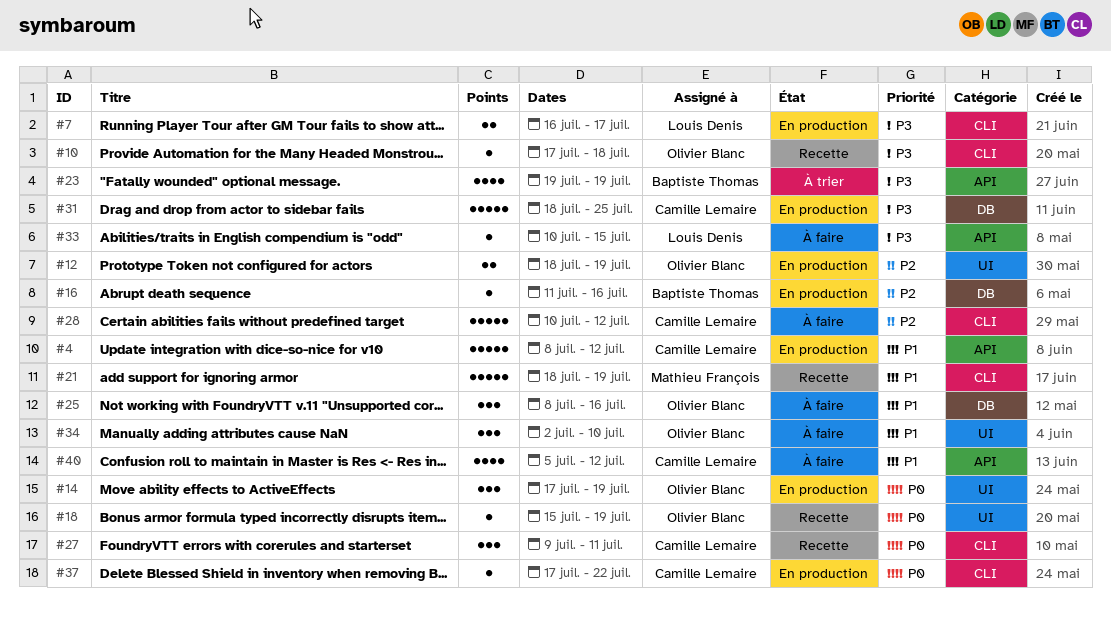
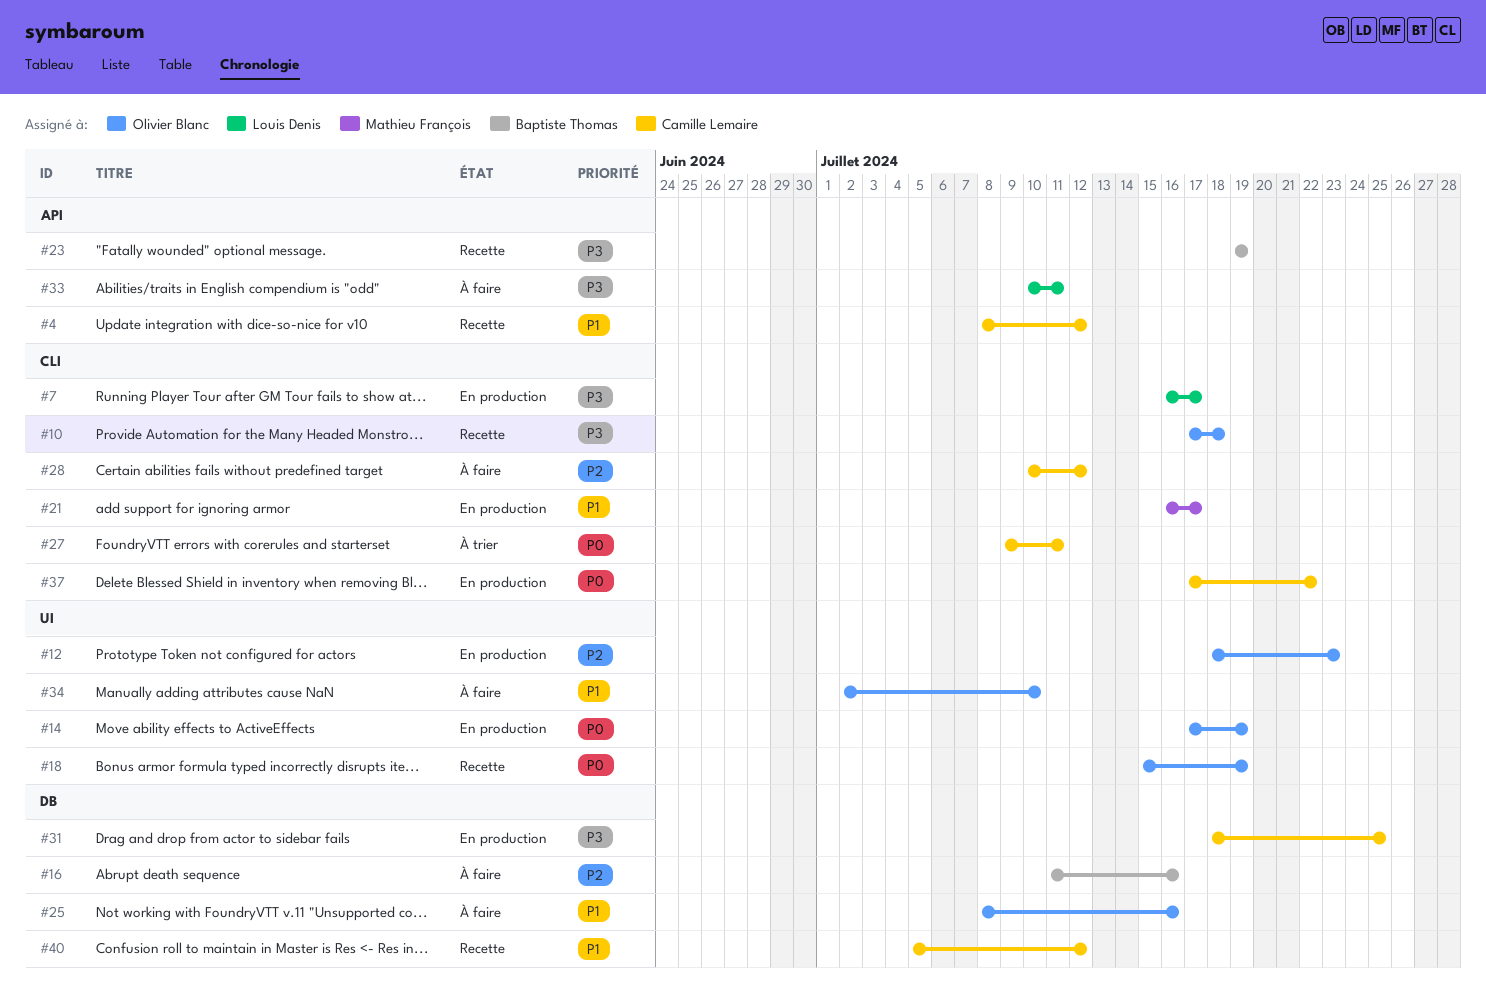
#4, status: En production -> Recette
#12, due: Jul 19 -> Jul 23
#16, status: En production -> À faire
#21, status: Recette -> En production
#21, start: Jul 18 -> Jul 16
#21, due: Jul 19 -> Jul 17
#23, status: À trier -> Recette
#27, status: Recette -> À trier
#33, due: Jul 15 -> Jul 11
#40, status: À faire -> Recette
#40, label: API -> DB

